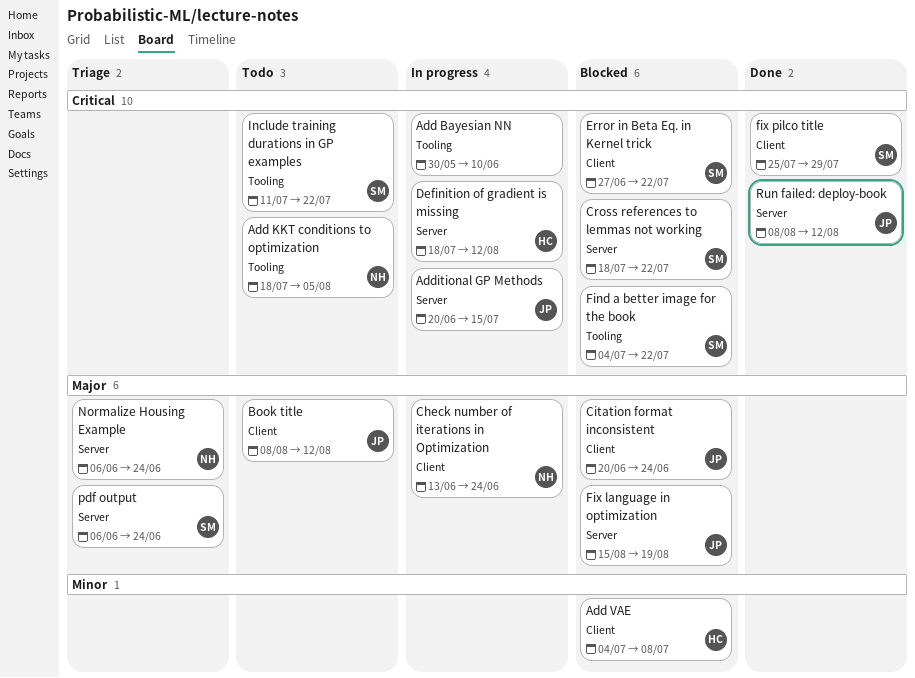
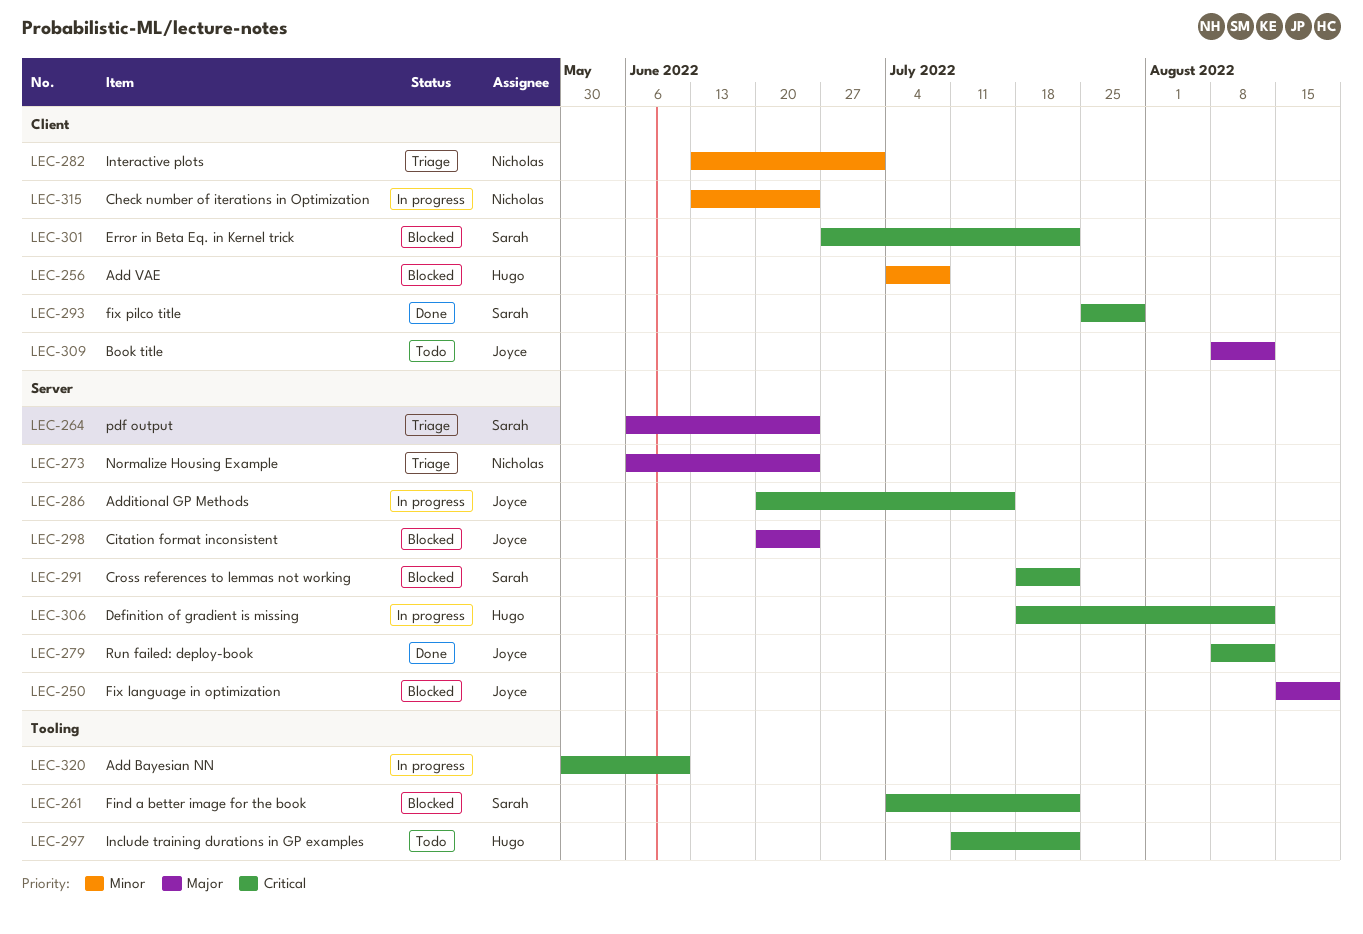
Add KKT conditions to optimization: present -> none
Check number of iterations in Optimization, priority: Major -> Minor
Citation format inconsistent, label: Client -> Server
Include training durations in GP examples, owner: Sarah -> Hugo
Interactive plots: none -> present

